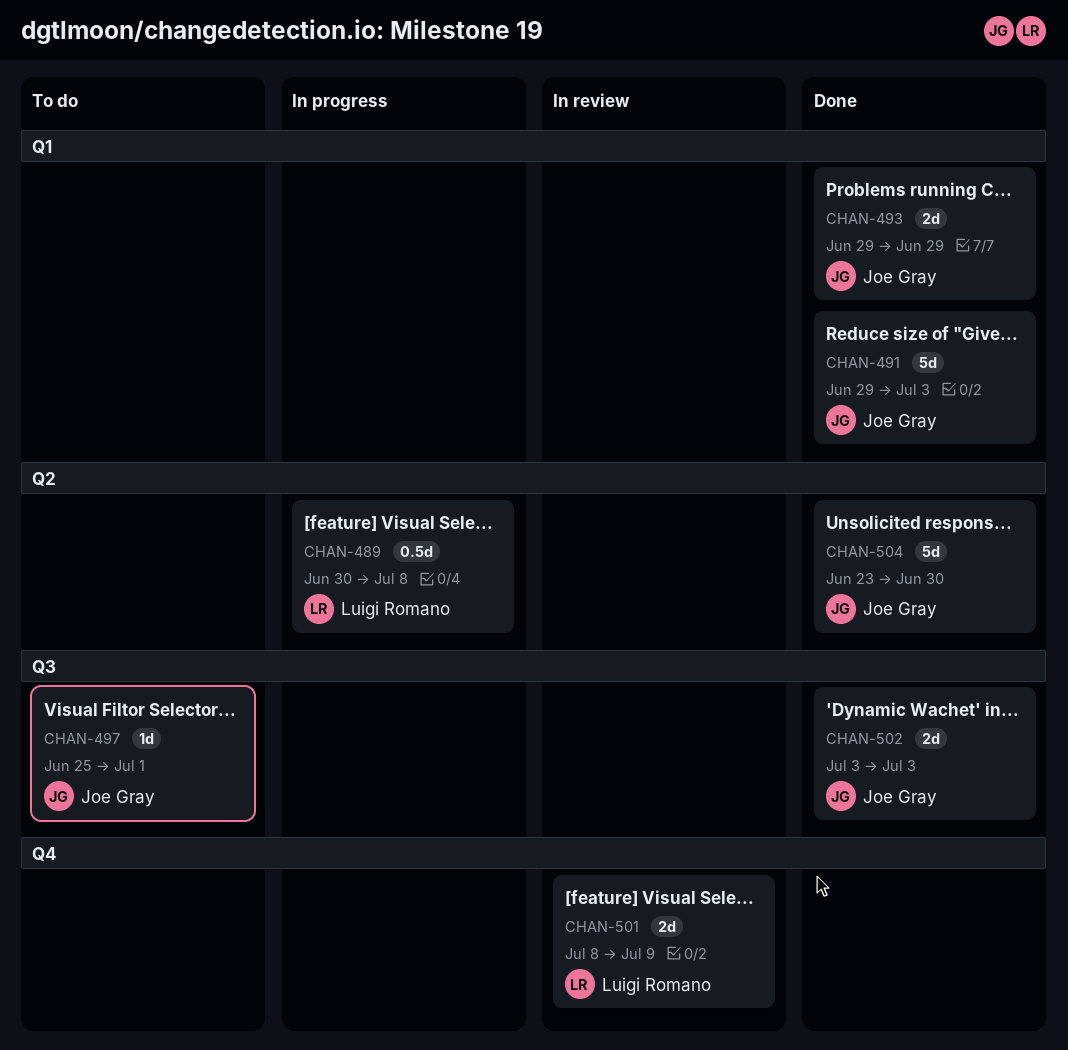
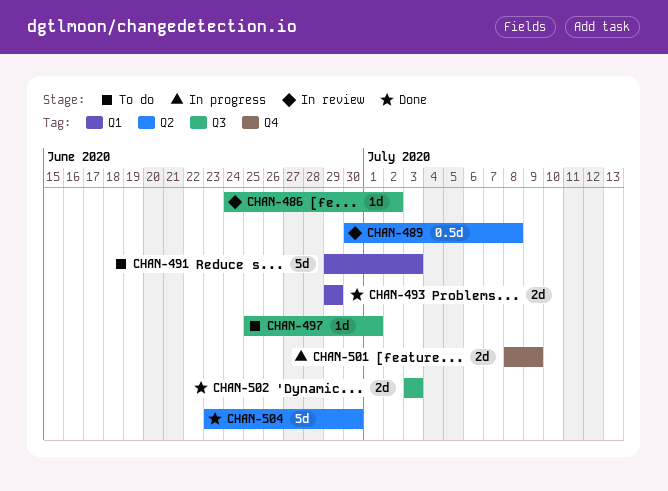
CHAN-486: none -> present
CHAN-489, status: In progress -> In review
CHAN-491, status: Done -> To do
CHAN-501, status: In review -> In progress

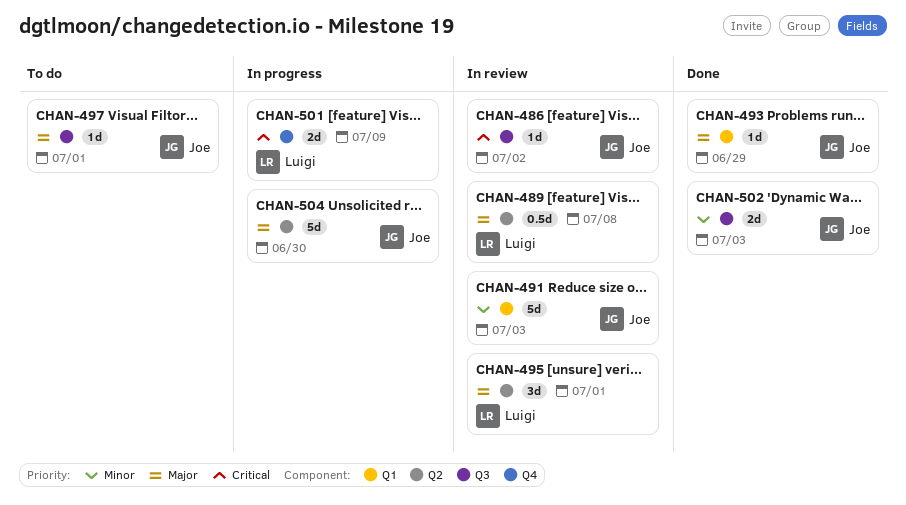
CHAN-491, status: To do -> In review
CHAN-493, estimate: 2d -> 1d
CHAN-495: none -> present
CHAN-504, status: Done -> In progress

